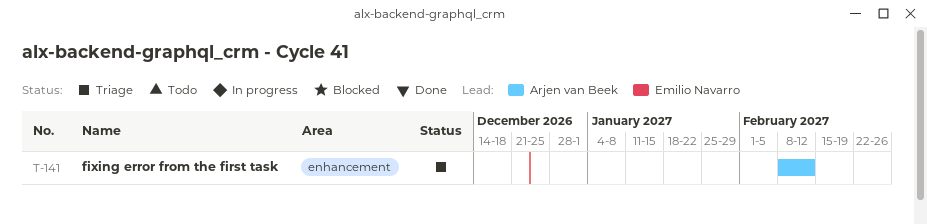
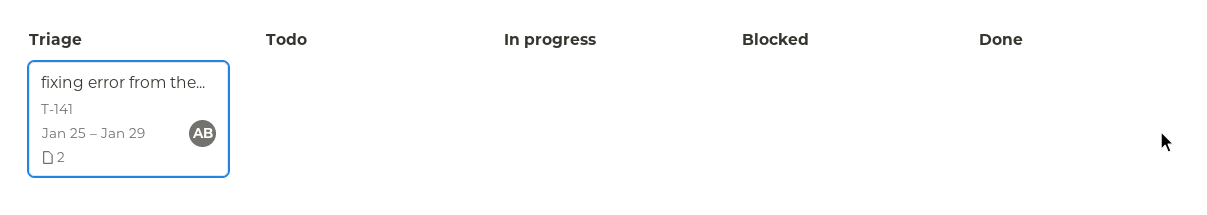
T-141, start: Feb 8 -> Jan 25
T-141, due: Feb 12 -> Jan 29

